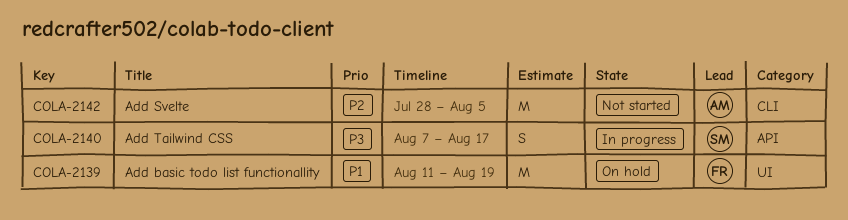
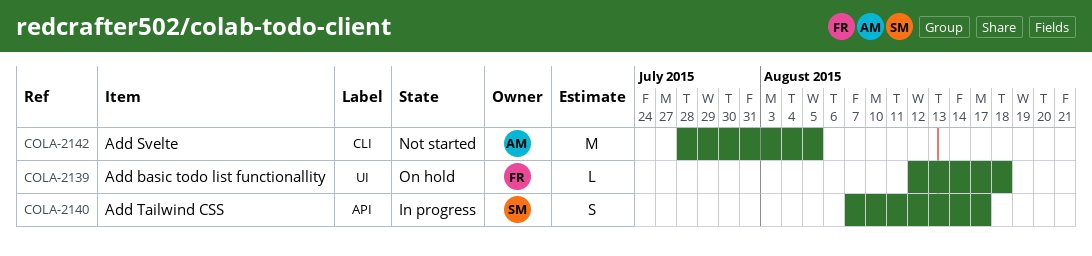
COLA-2139, estimate: M -> L
COLA-2139, start: Aug 11 -> Aug 12
COLA-2139, due: Aug 19 -> Aug 18

